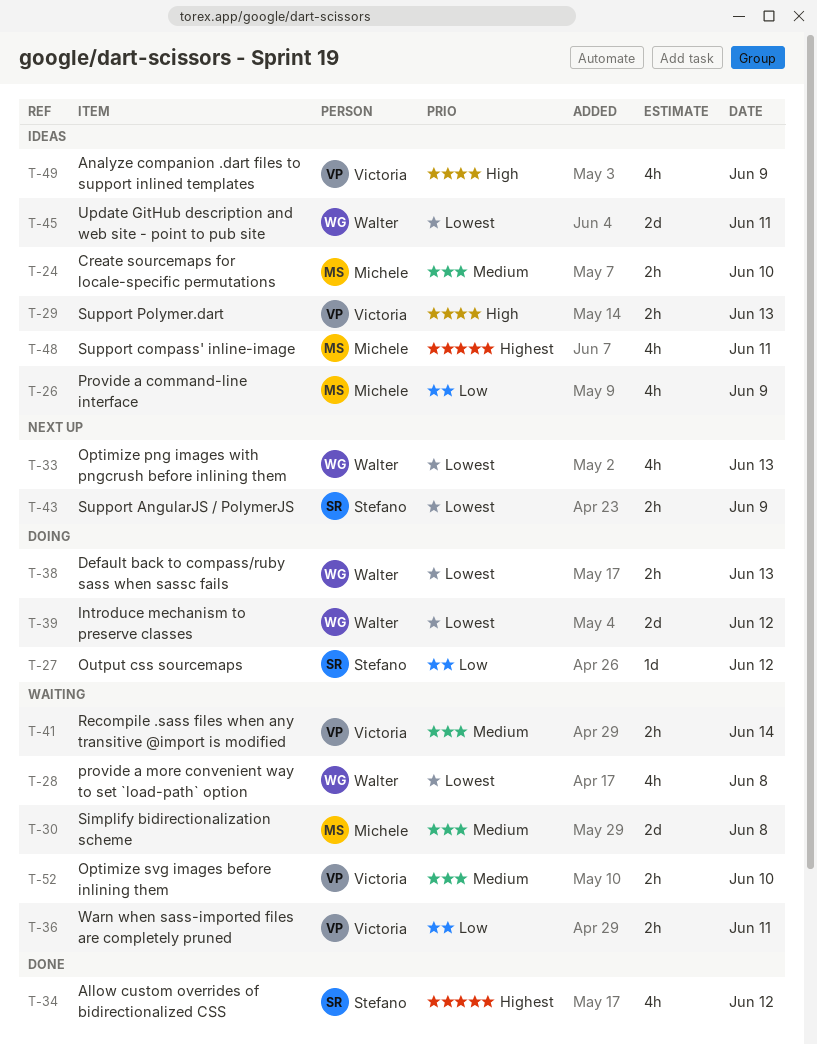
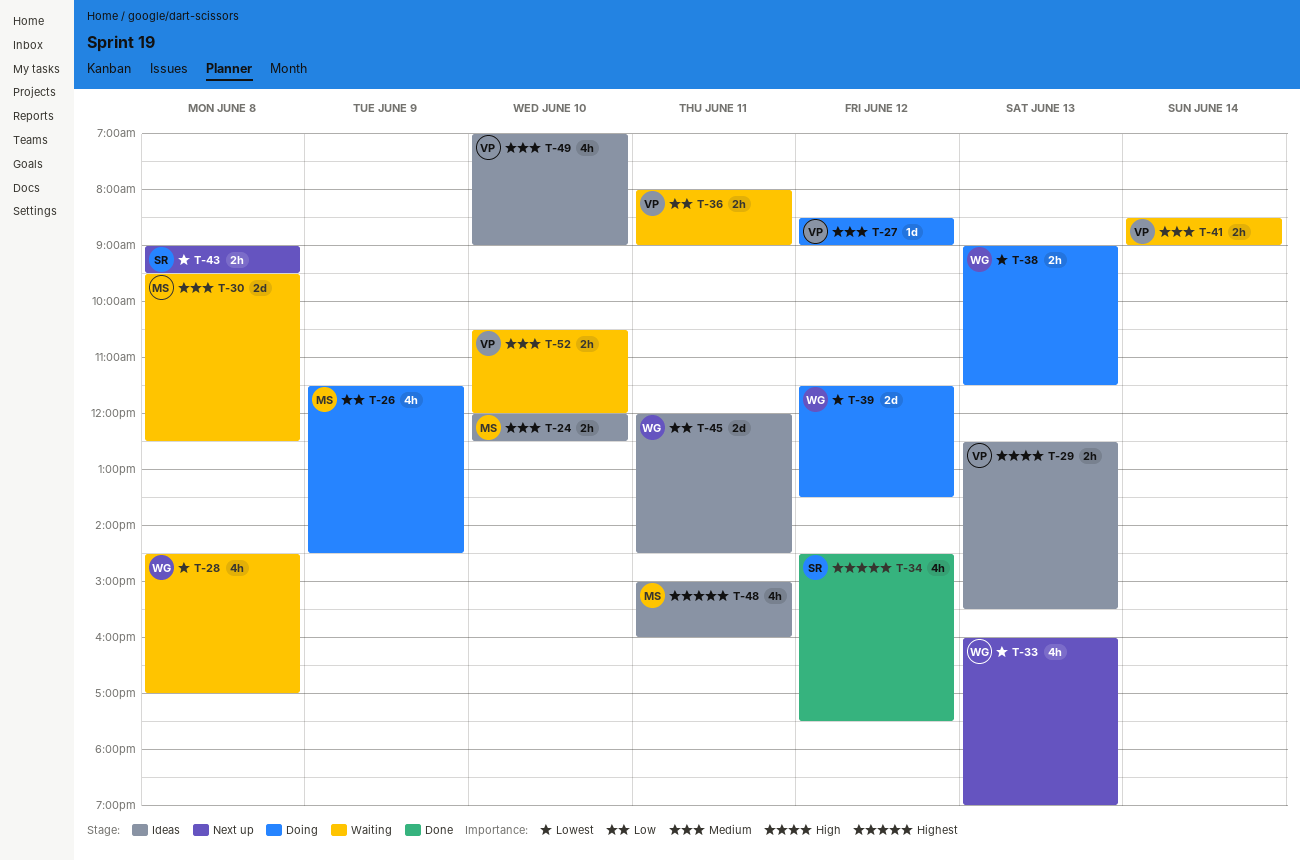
T-26, status: Ideas -> Doing
T-27, owner: Stefano -> Victoria
T-27, priority: Low -> Medium
T-43, day: Jun 9 -> Jun 8
T-45, priority: Lowest -> Low
T-49, priority: High -> Medium
T-49, day: Jun 9 -> Jun 10

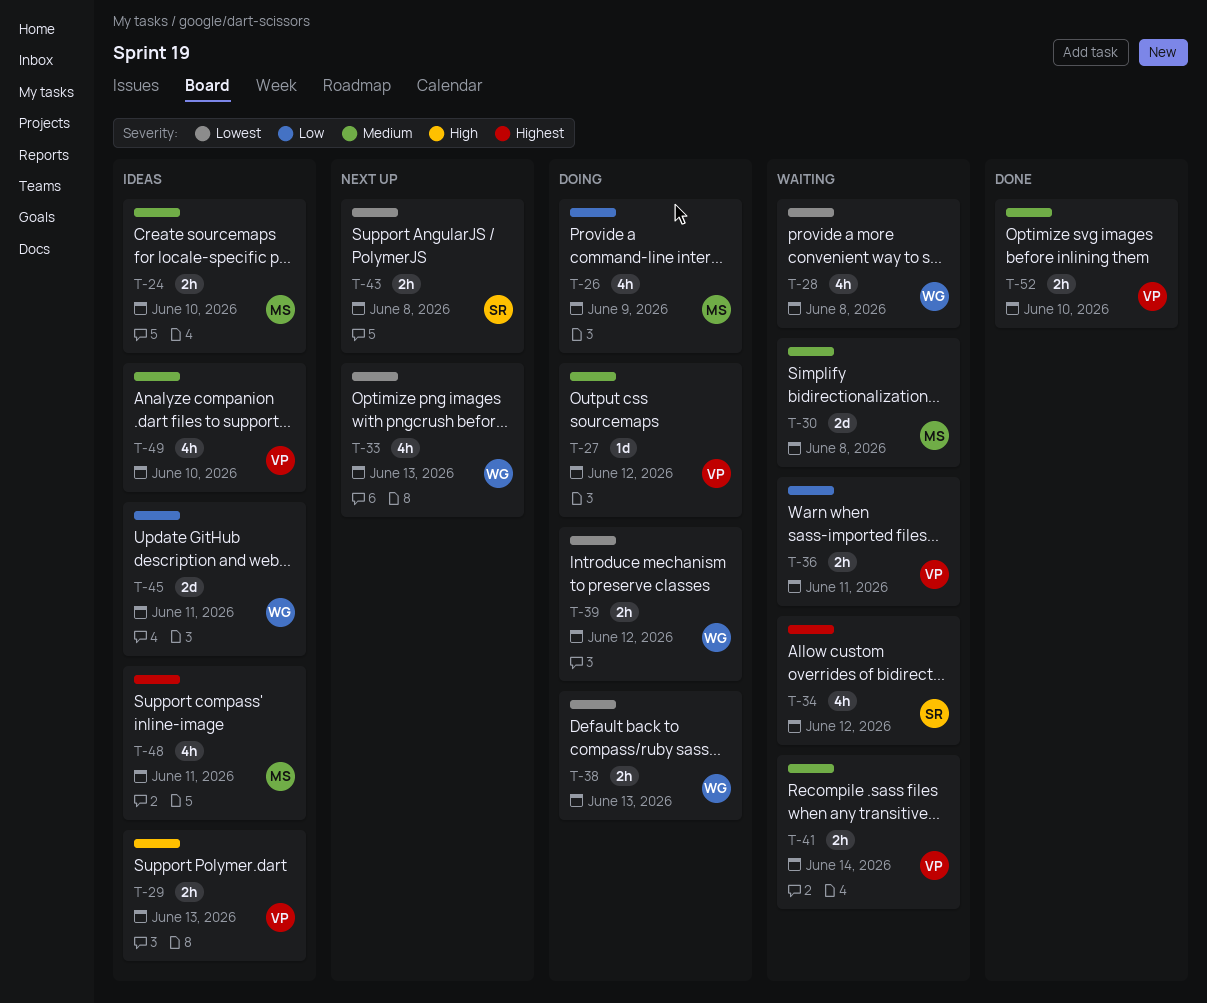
T-34, status: Done -> Waiting
T-39, estimate: 2d -> 2h
T-52, status: Waiting -> Done

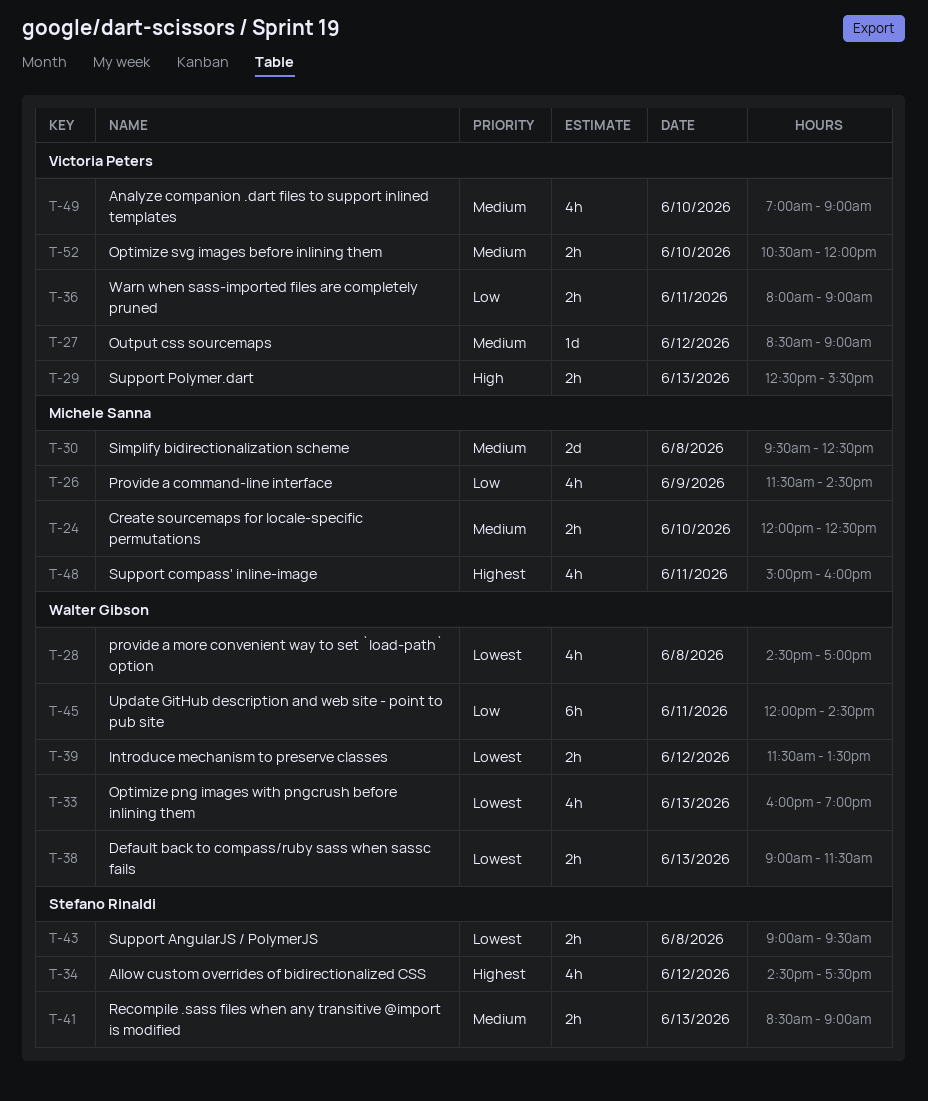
T-41, owner: Victoria Peters -> Stefano Rinaldi
T-41, day: Jun 14 -> Jun 13
T-45, estimate: 2d -> 6h

